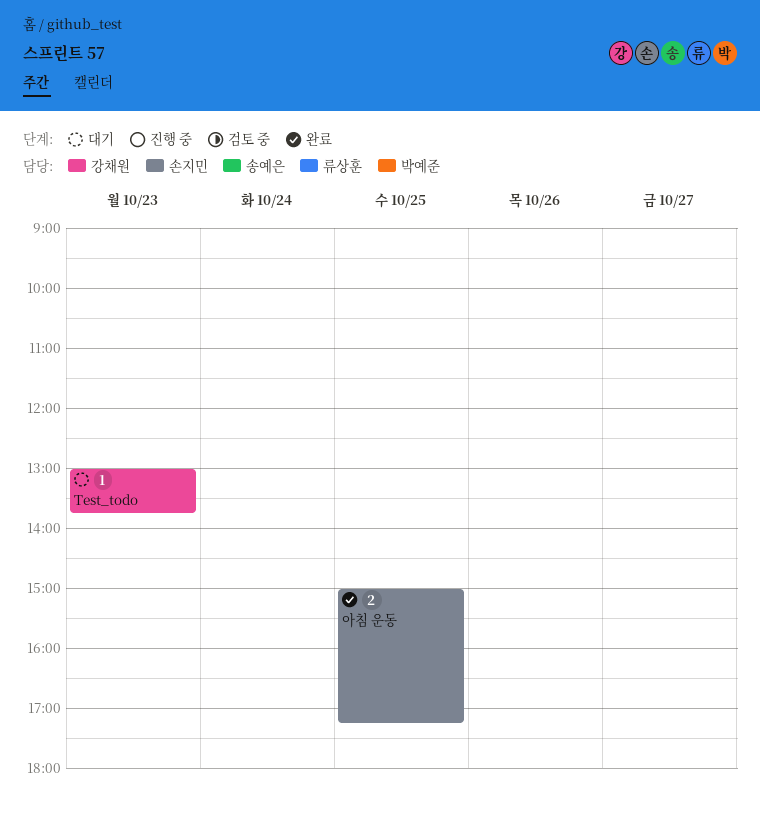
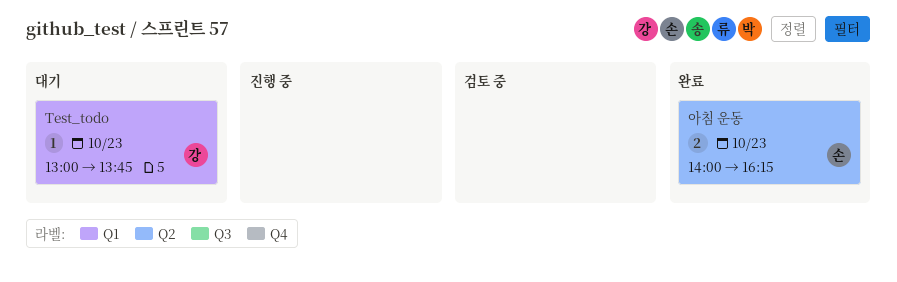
아침 운동, day: Oct 25 -> Oct 23
아침 운동, begins: 15:00 -> 14:00
아침 운동, ends: 17:15 -> 16:15

